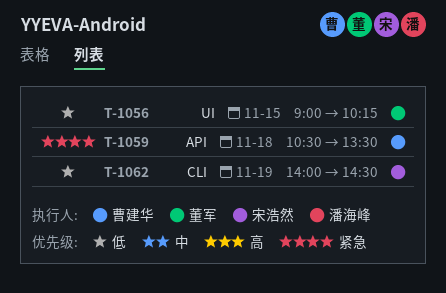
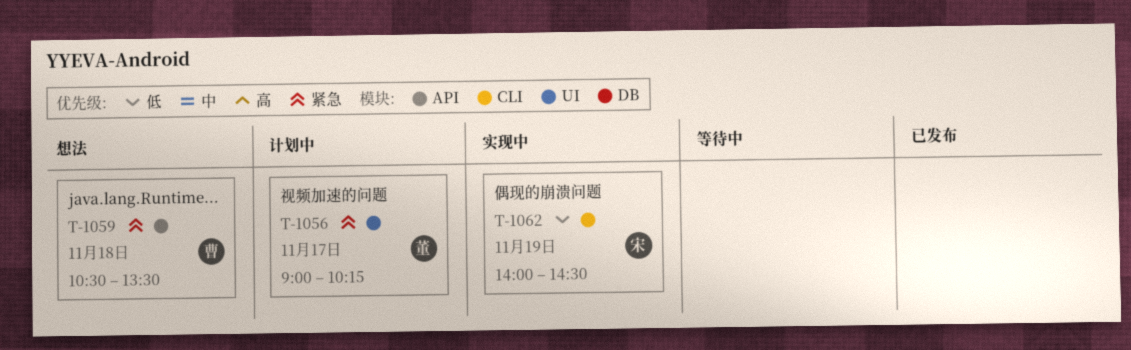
T-1056, priority: 低 -> 紧急
T-1056, day: Nov 15 -> Nov 17

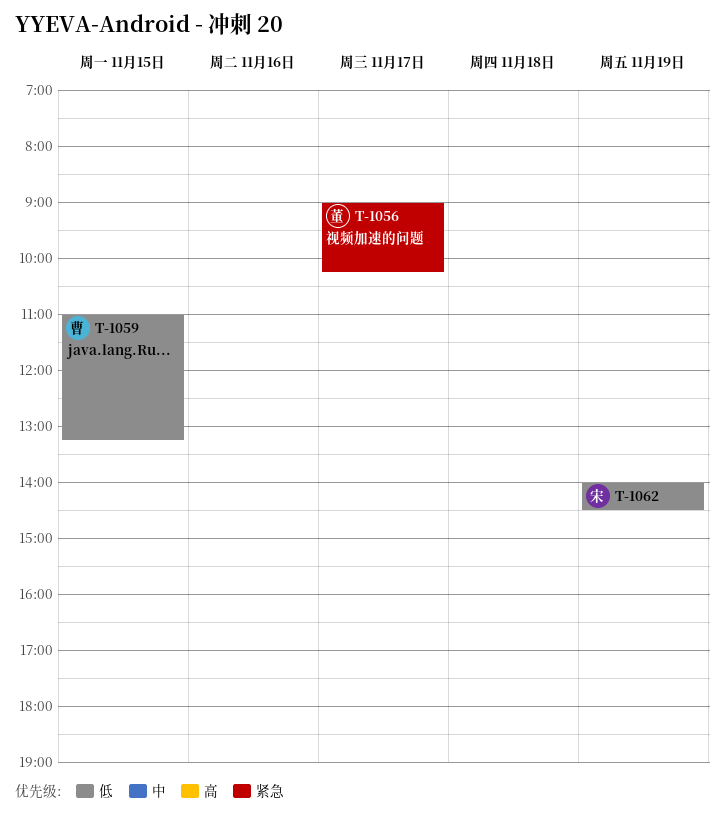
T-1059, priority: 紧急 -> 低
T-1059, day: Nov 18 -> Nov 15
T-1059, begins: 10:30 -> 11:00
T-1059, ends: 13:30 -> 13:15

